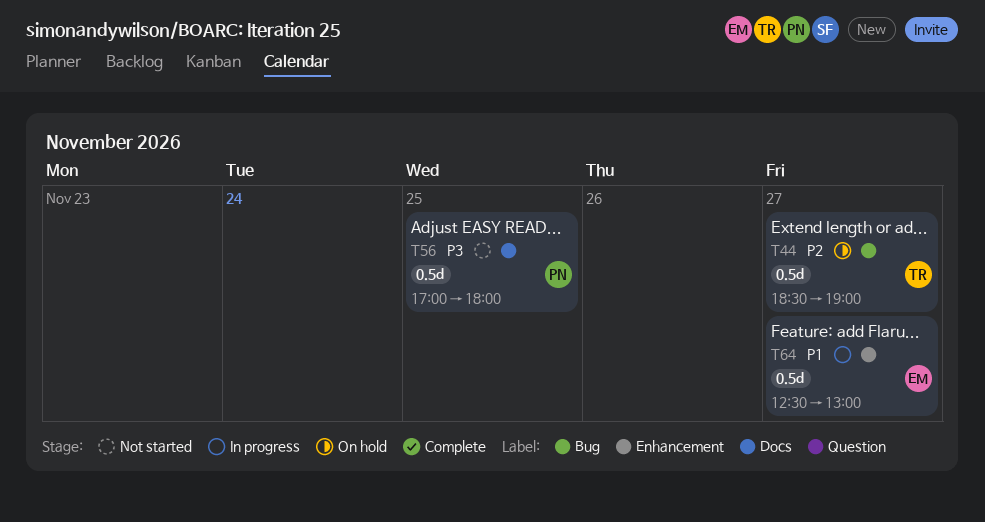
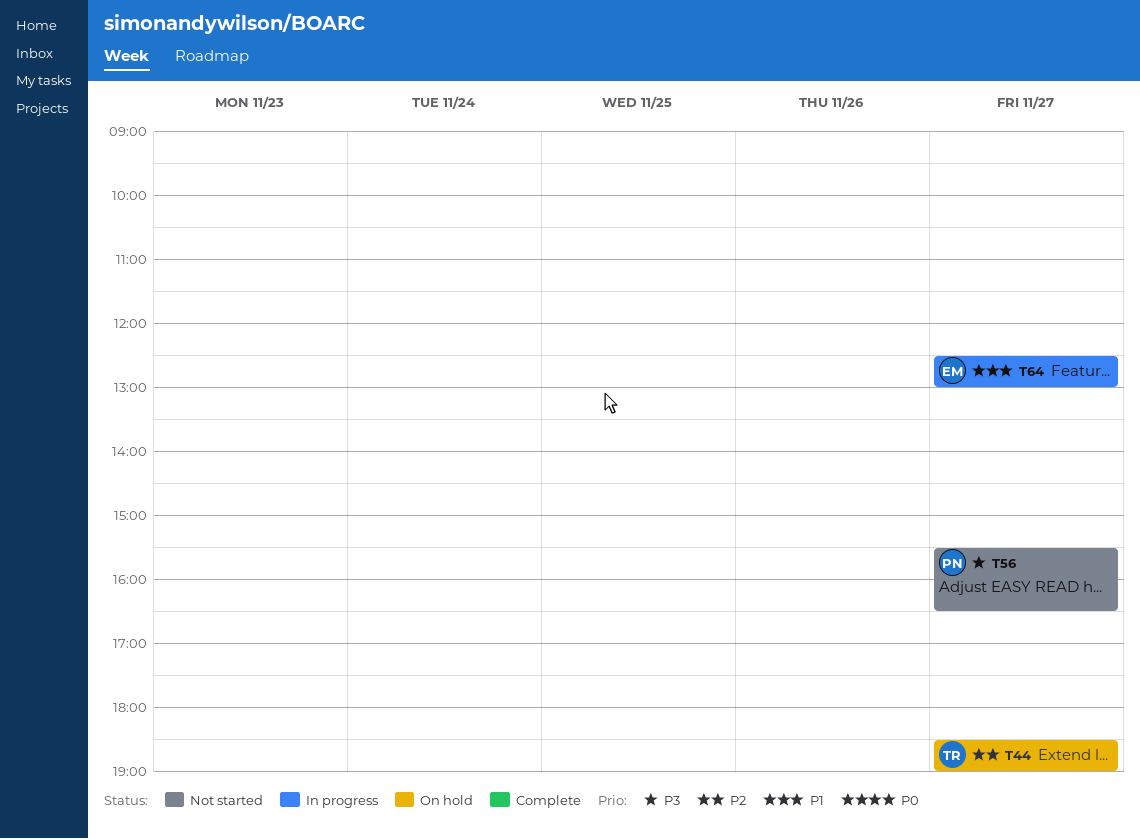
T56, day: Nov 25 -> Nov 27
T56, begins: 17:00 -> 15:30
T56, ends: 18:00 -> 16:30

